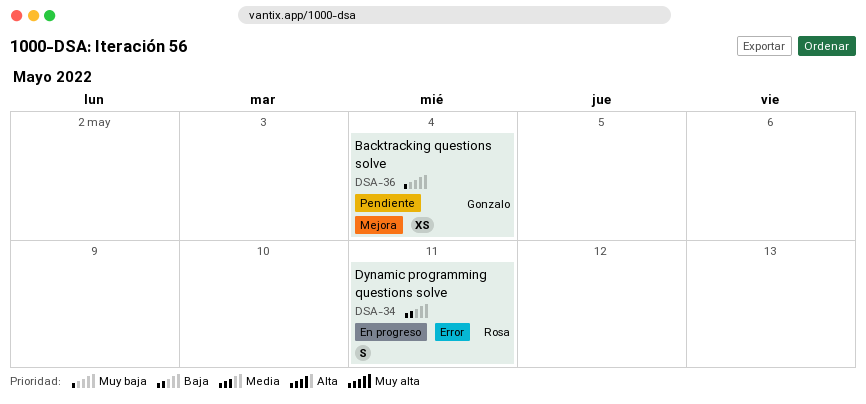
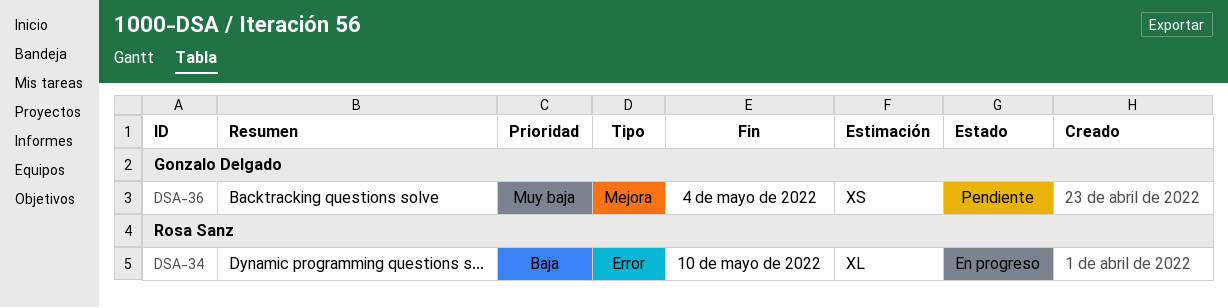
DSA-34, estimate: S -> XL
DSA-34, due: May 11 -> May 10

